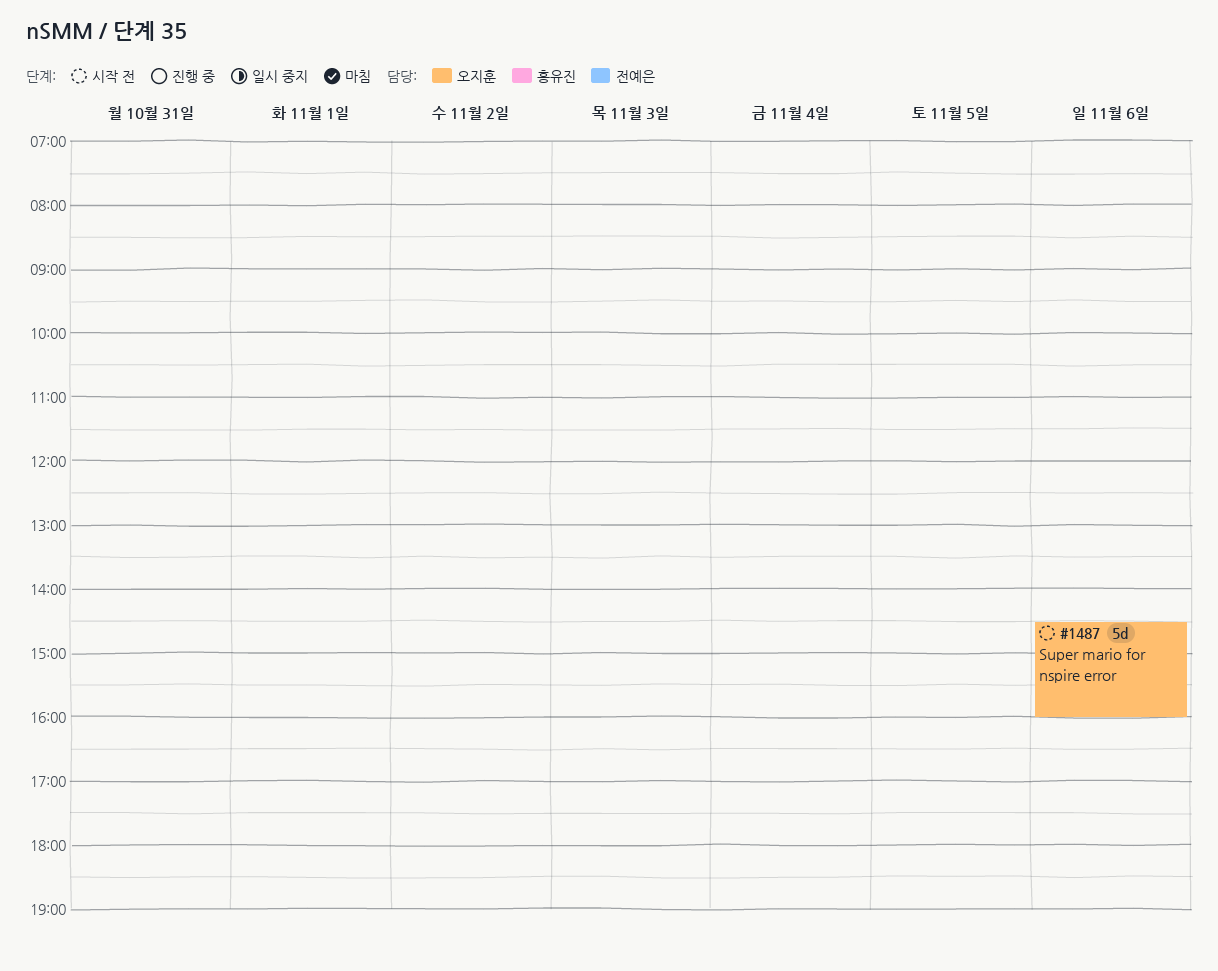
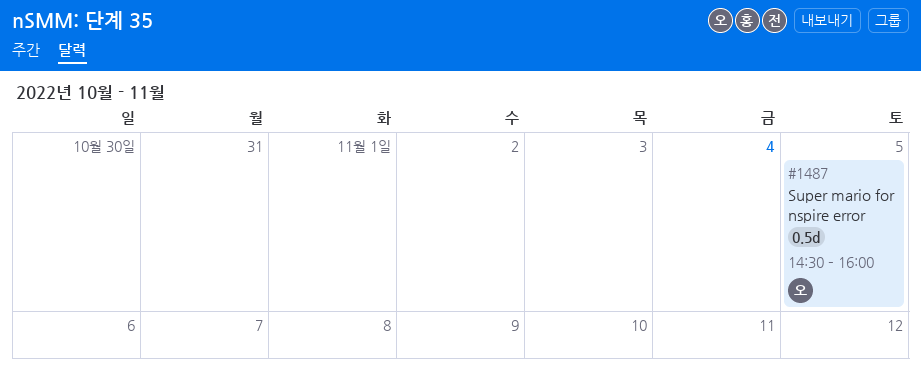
#1487, estimate: 5d -> 0.5d
#1487, day: Nov 6 -> Nov 5

